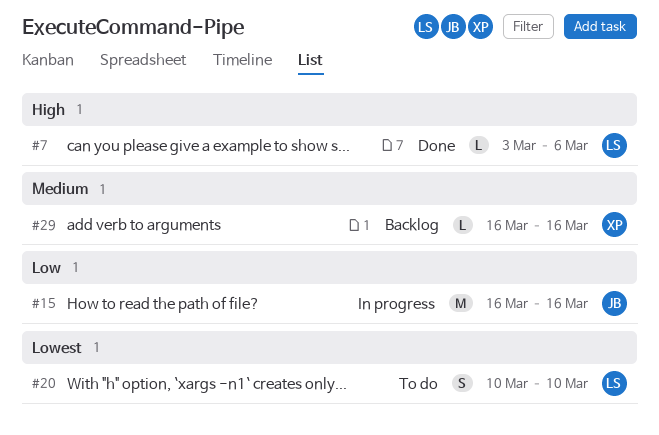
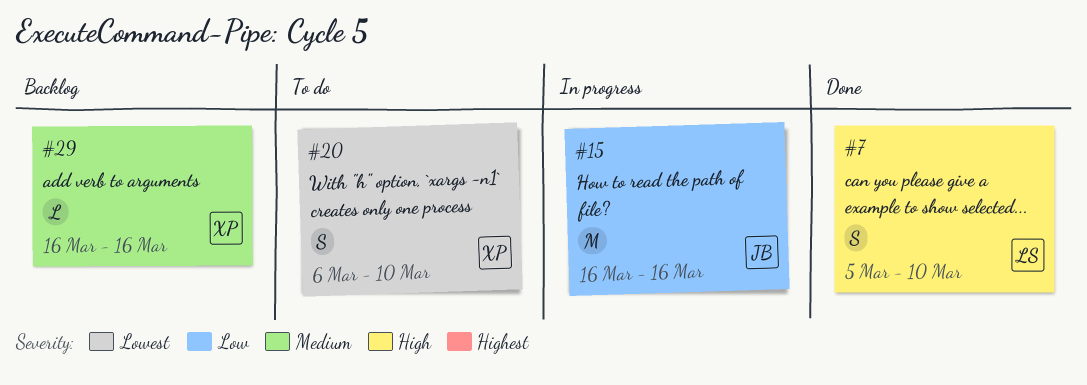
#7, estimate: L -> S
#7, start: Mar 3 -> Mar 5
#7, due: Mar 6 -> Mar 10
#20, owner: LS -> XP
#20, start: Mar 10 -> Mar 6

